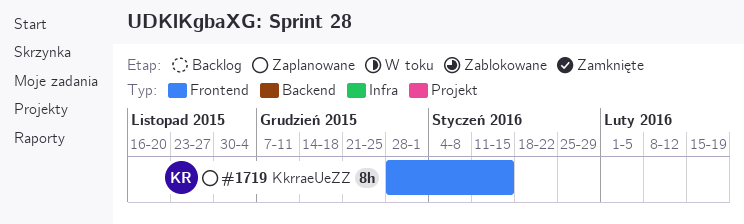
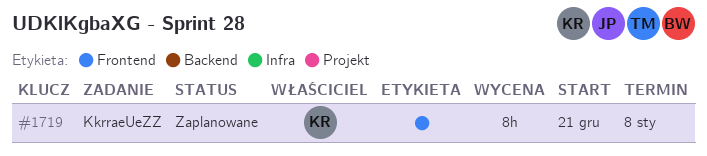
#1719, start: Dec 28 -> Dec 21
#1719, due: Jan 15 -> Jan 8

